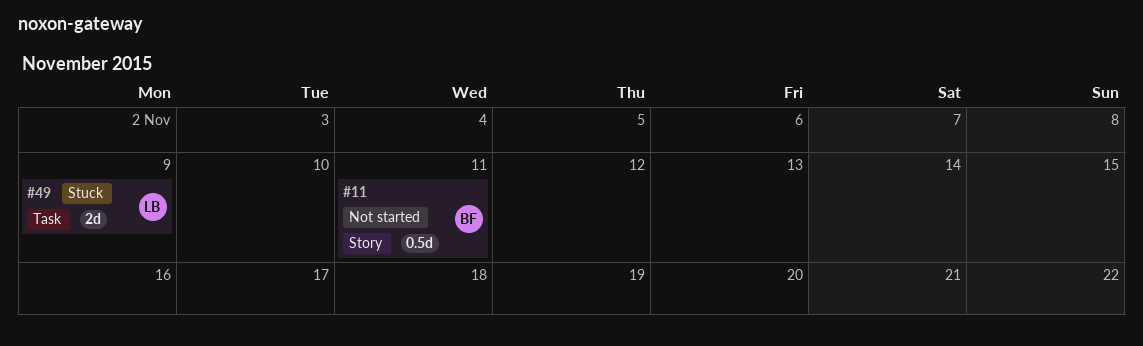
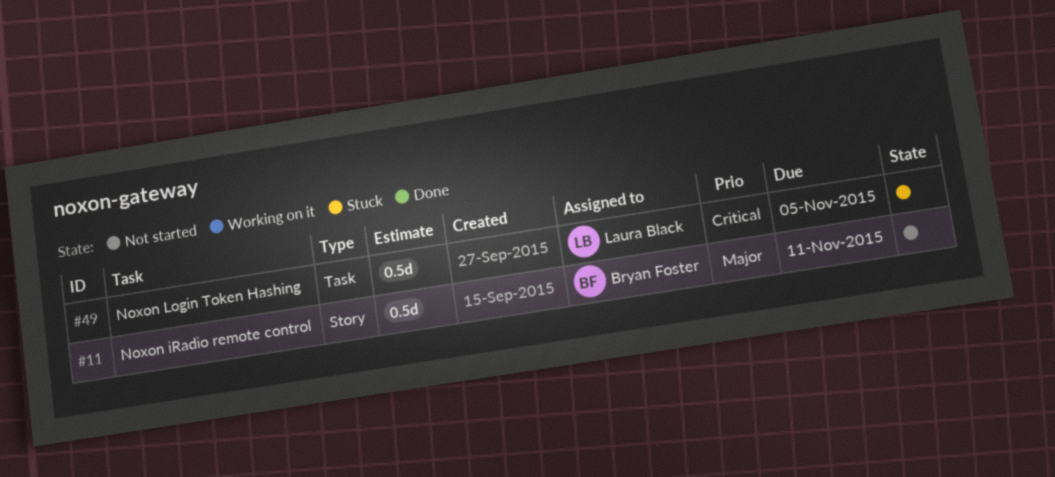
#49, estimate: 2d -> 0.5d
#49, due: Nov 9 -> Nov 5

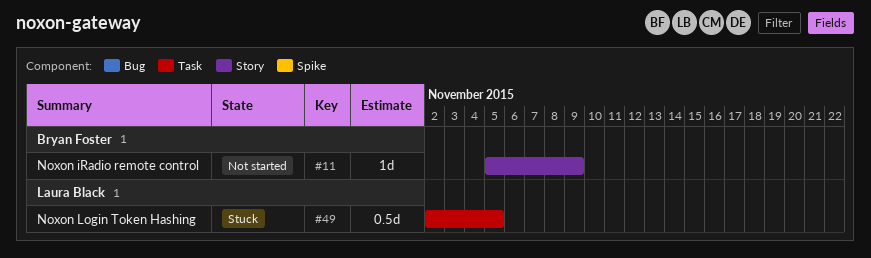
#11, estimate: 0.5d -> 1d
#11, due: Nov 11 -> Nov 9

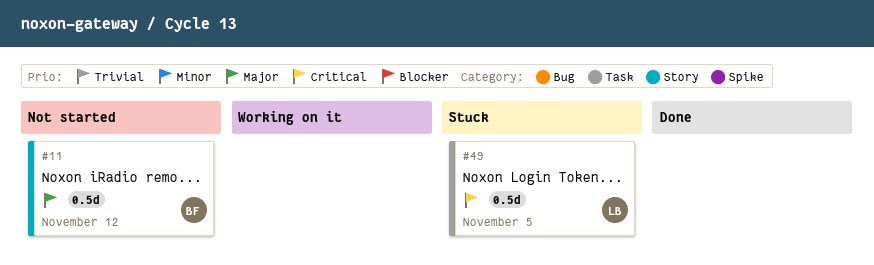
#11, estimate: 1d -> 0.5d
#11, due: Nov 9 -> Nov 12

